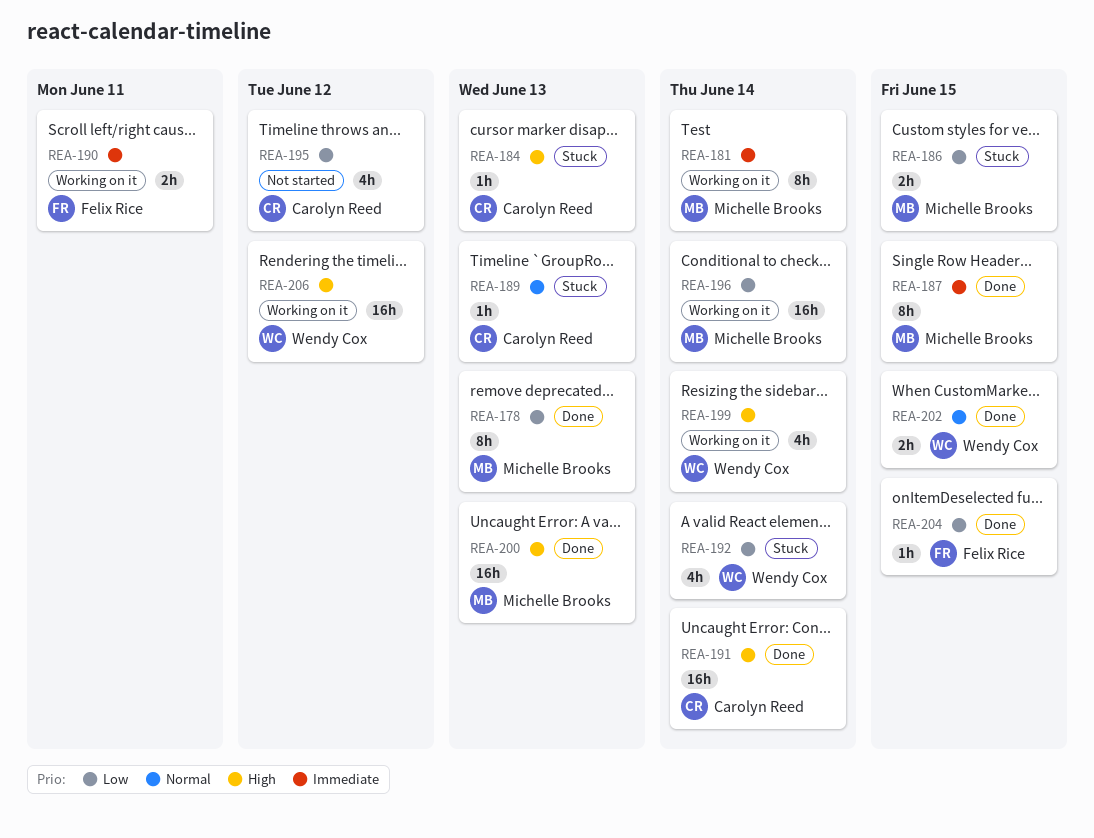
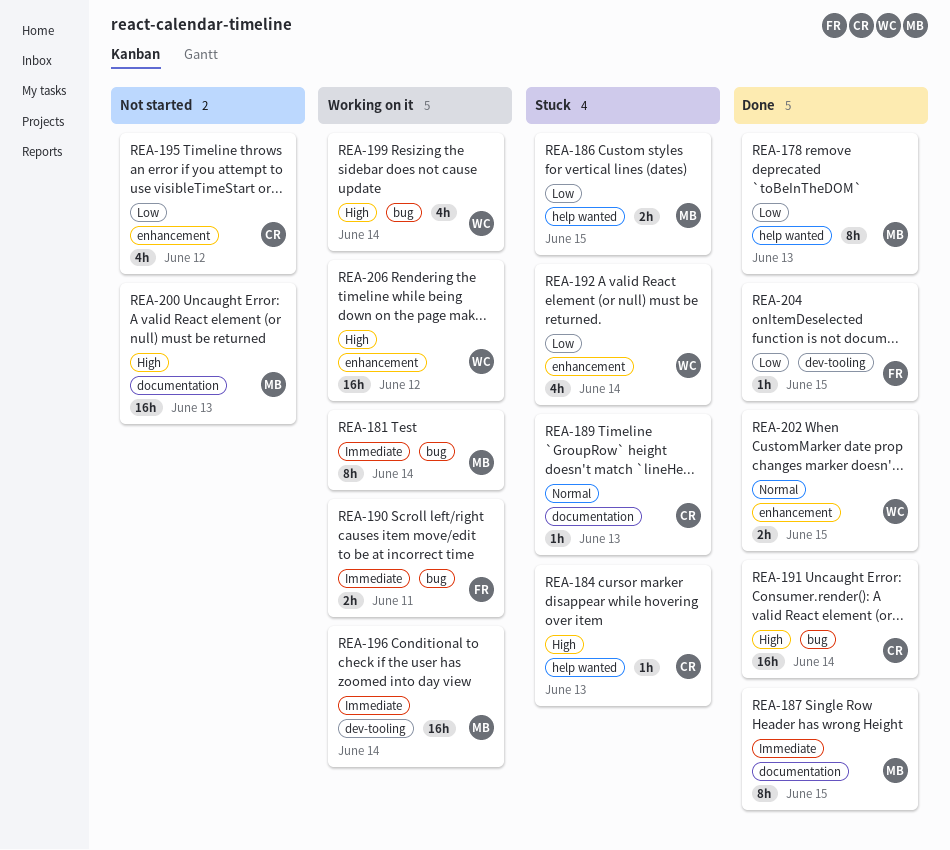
REA-196, priority: Low -> Immediate
REA-200, status: Done -> Not started

